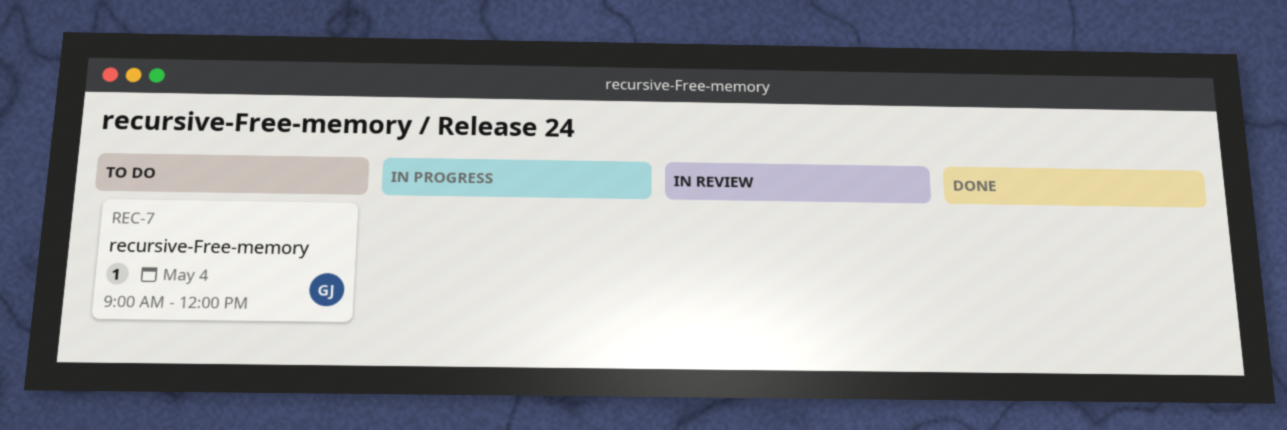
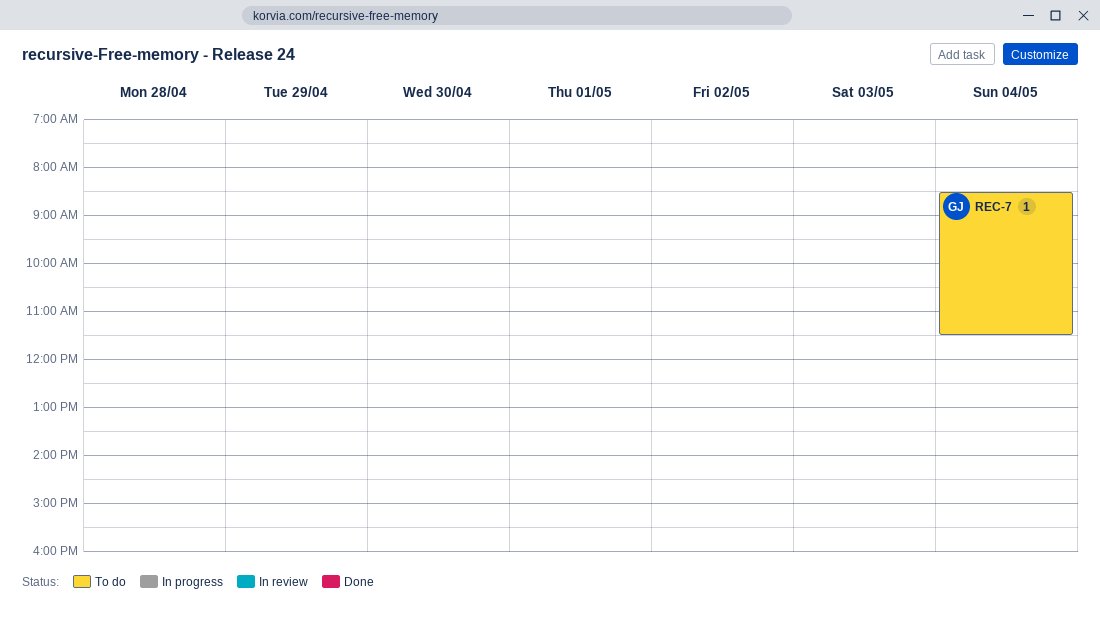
REC-7, begins: 09:00 -> 08:30
REC-7, ends: 12:00 -> 11:30

